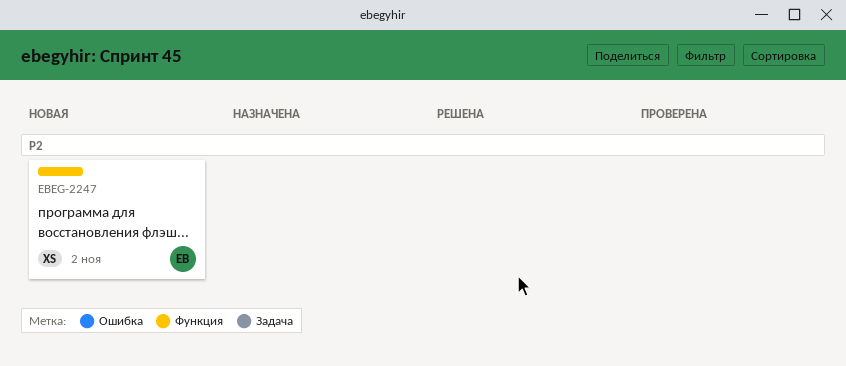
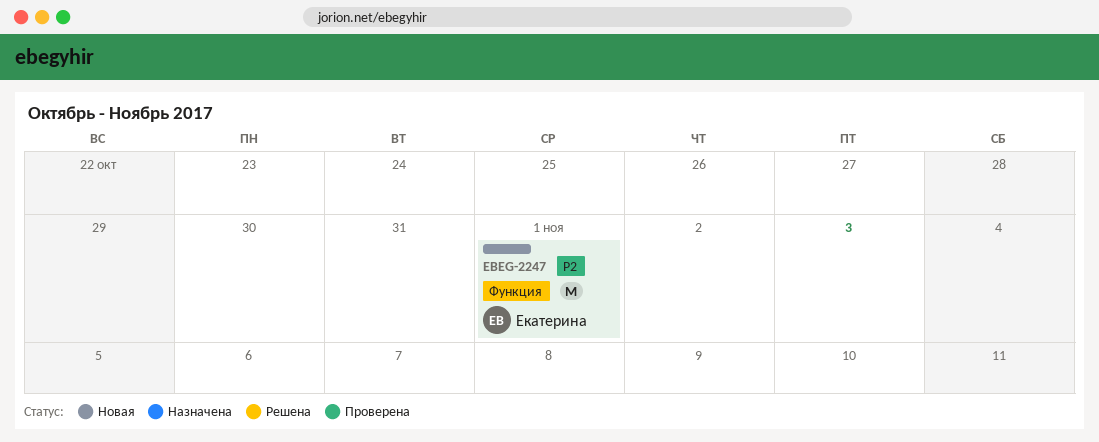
EBEG-2247, estimate: XS -> M
EBEG-2247, due: Nov 2 -> Nov 1

